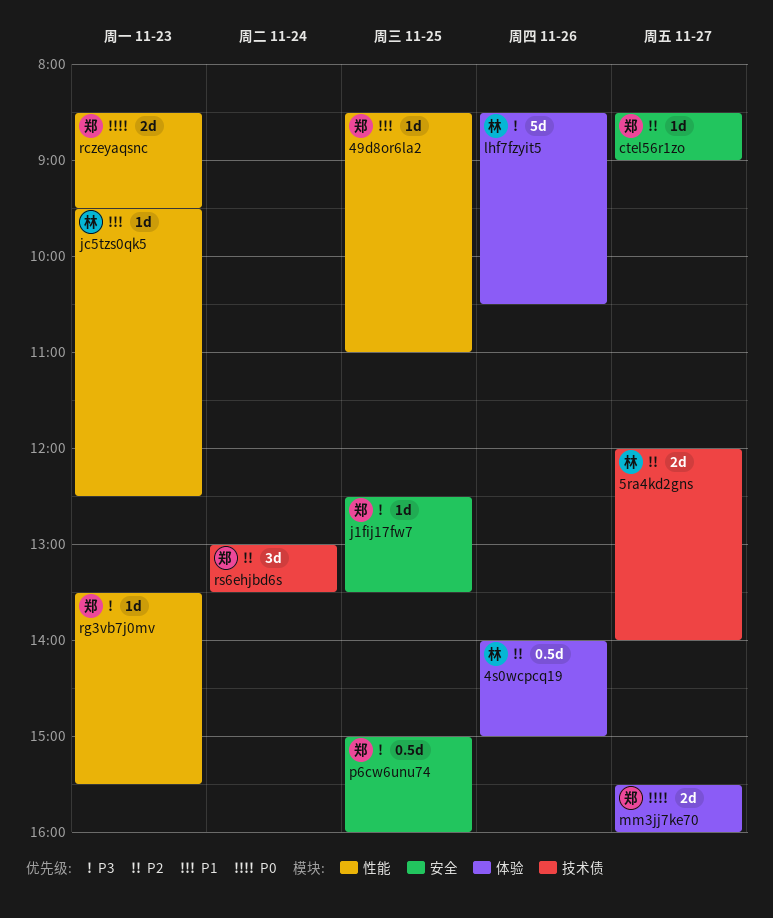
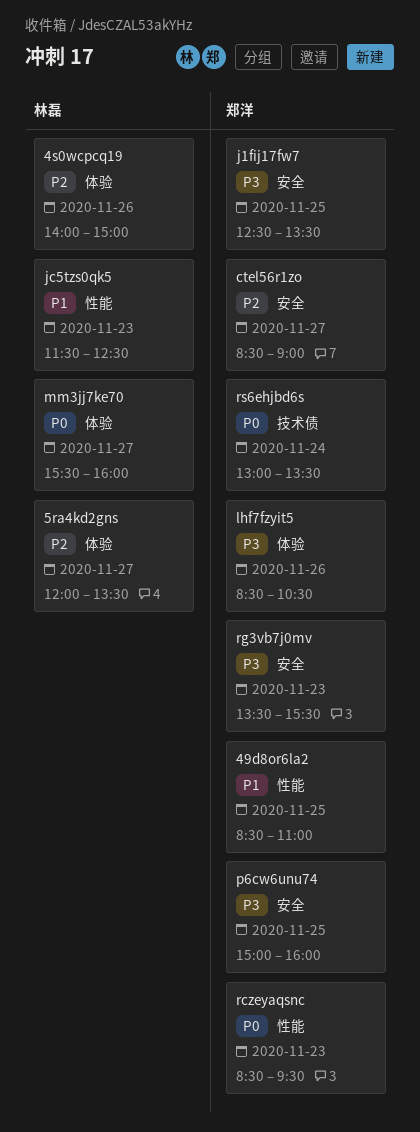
5ra4kd2gns, label: 技术债 -> 体验
5ra4kd2gns, ends: 14:00 -> 13:30
jc5tzs0qk5, begins: 09:30 -> 11:30
lhf7fzyit5, owner: 林磊 -> 郑洋
mm3jj7ke70, owner: 郑洋 -> 林磊
rg3vb7j0mv, label: 性能 -> 安全
rs6ehjbd6s, priority: P2 -> P0

